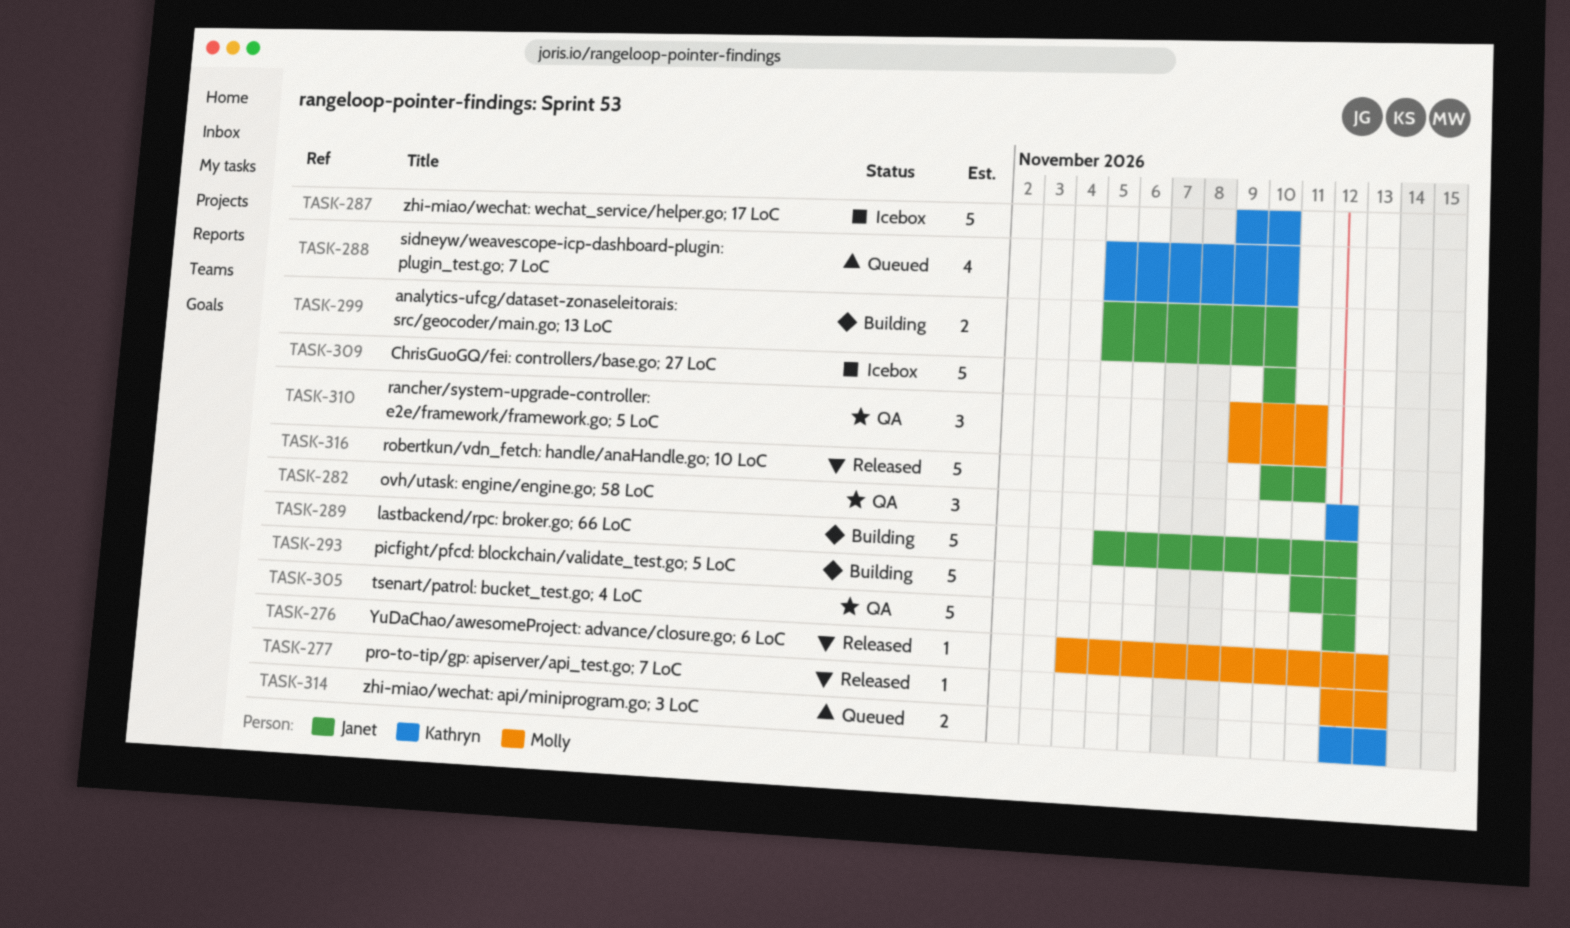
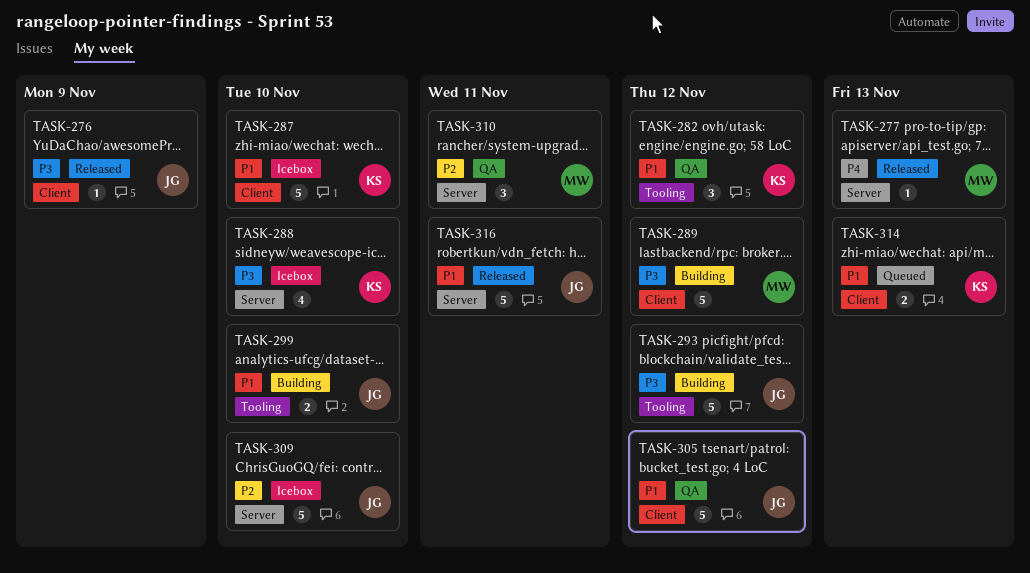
TASK-276, owner: Molly -> Janet
TASK-276, due: Nov 13 -> Nov 9
TASK-288, status: Queued -> Icebox
TASK-289, owner: Janet -> Molly

